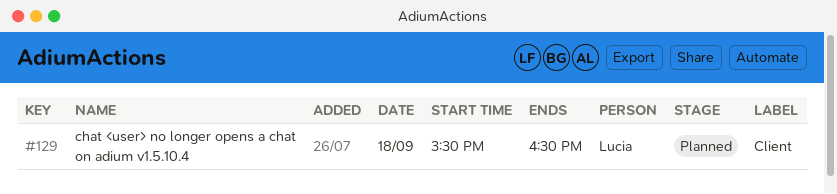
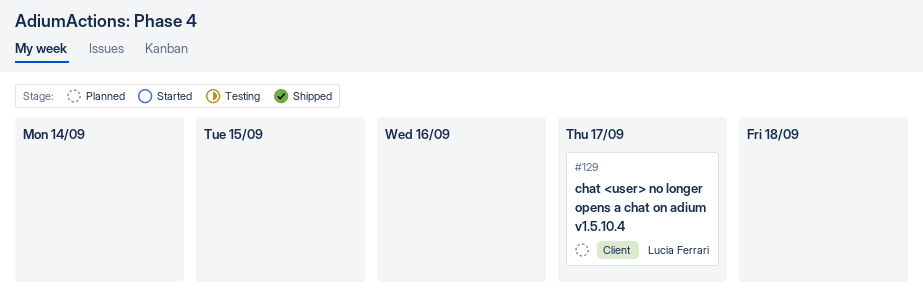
#129, day: Sep 18 -> Sep 17

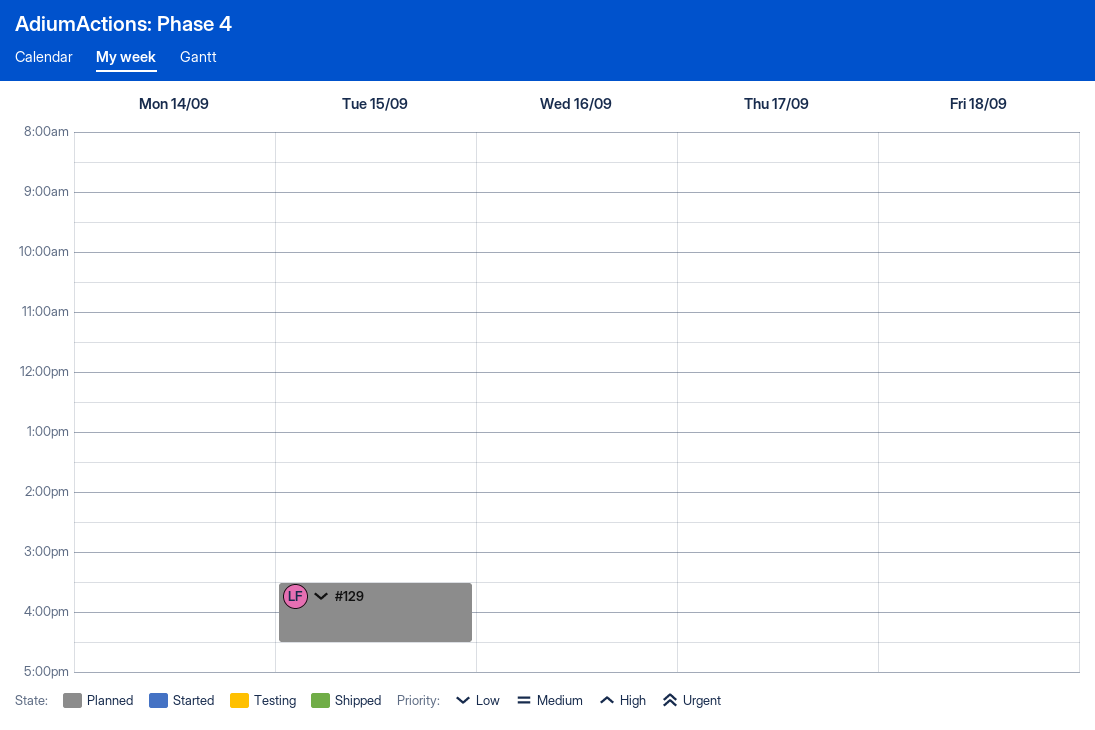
#129, day: Sep 17 -> Sep 15

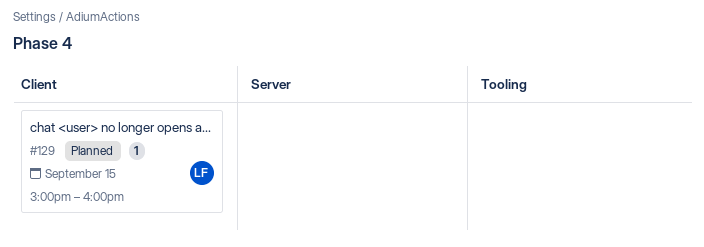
#129, begins: 15:30 -> 15:00
#129, ends: 16:30 -> 16:00

